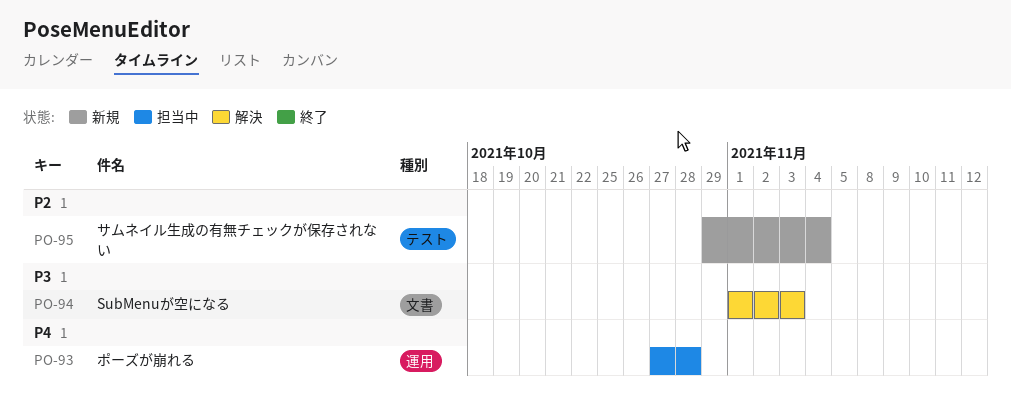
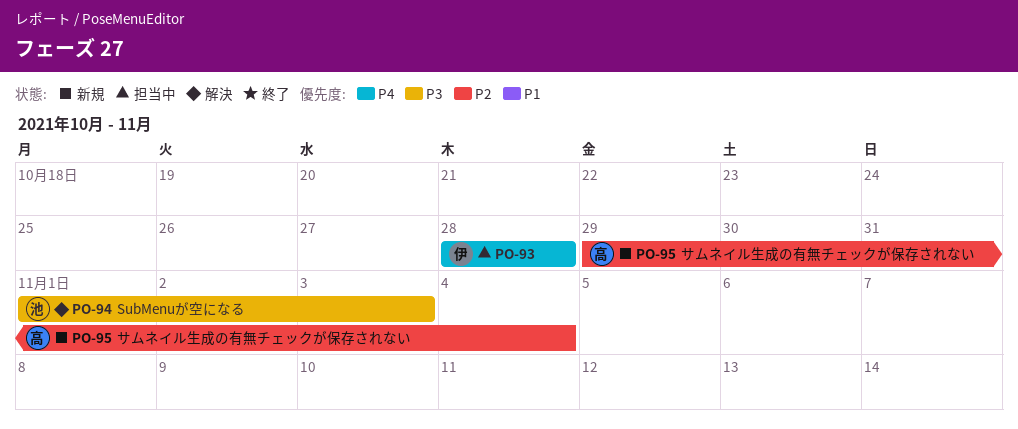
PO-93, start: Oct 27 -> Oct 28

